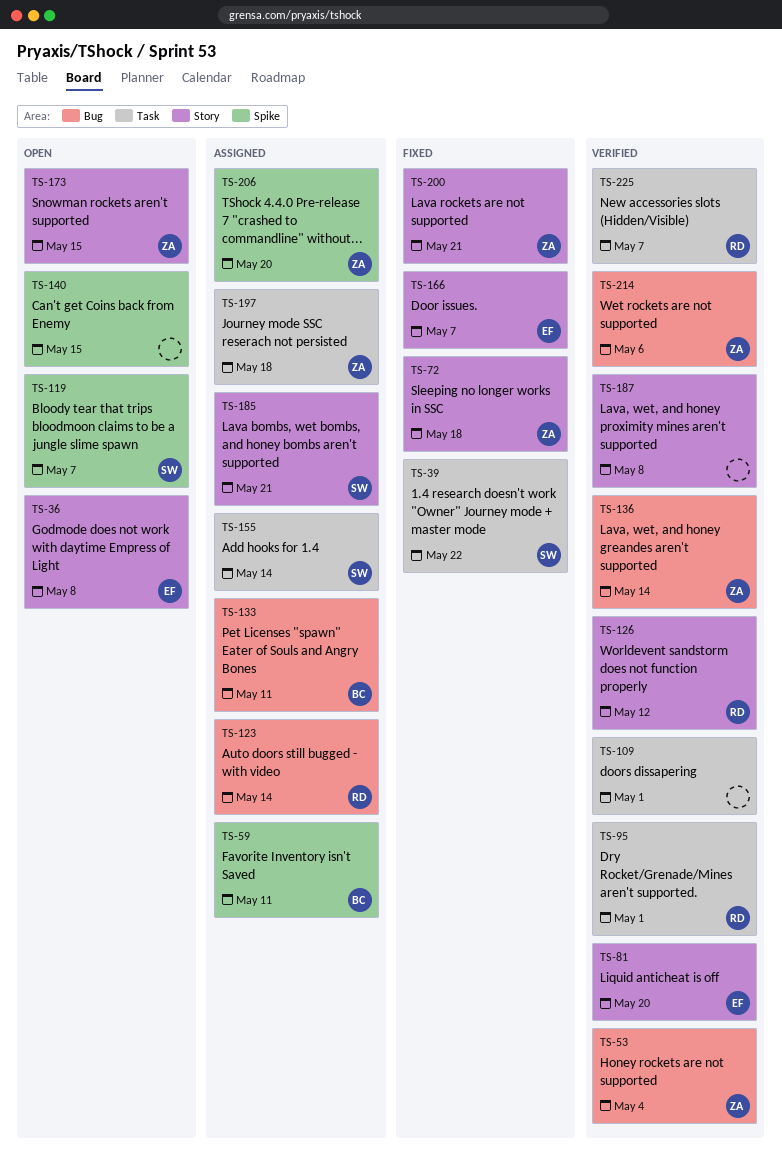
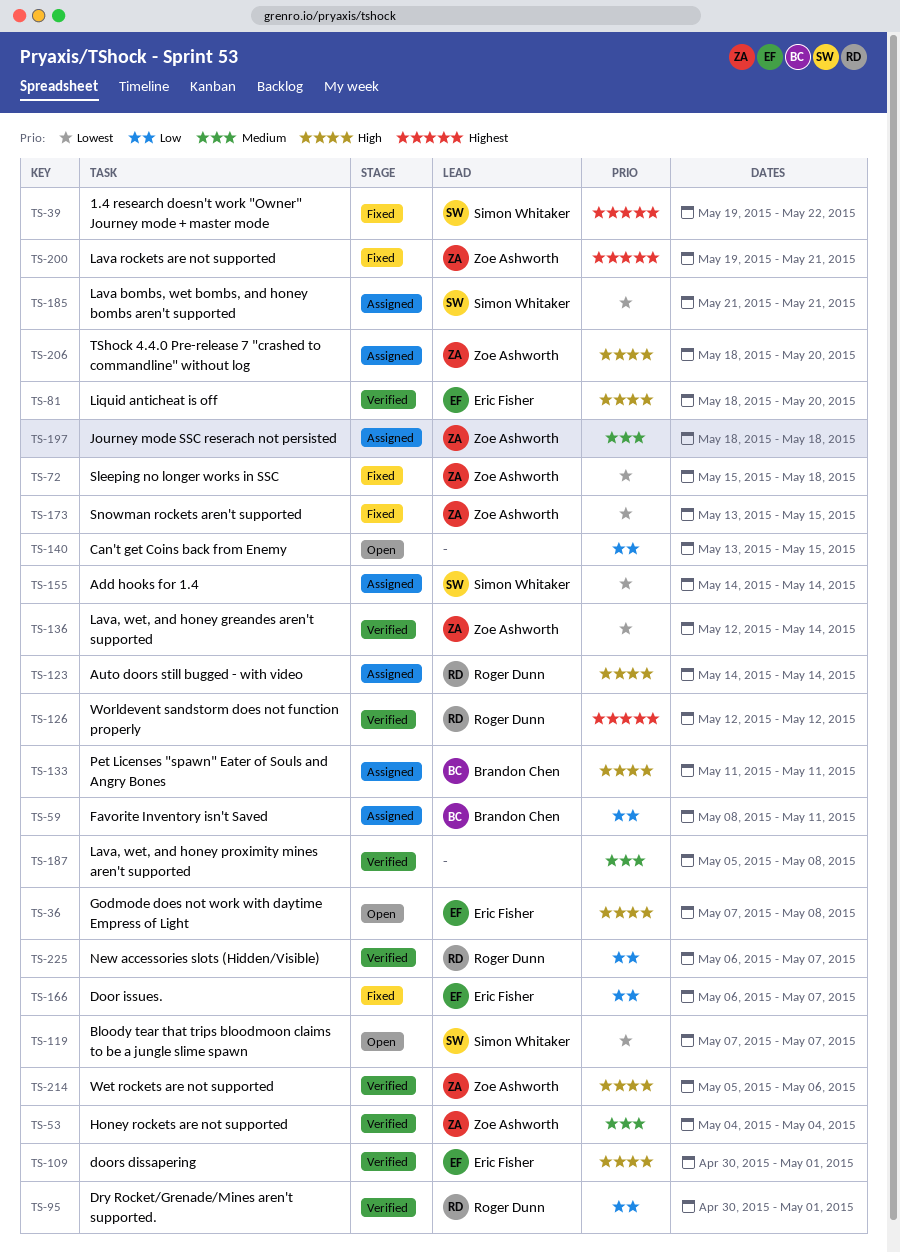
TS-109, owner: none -> Eric Fisher
TS-173, status: Open -> Fixed

